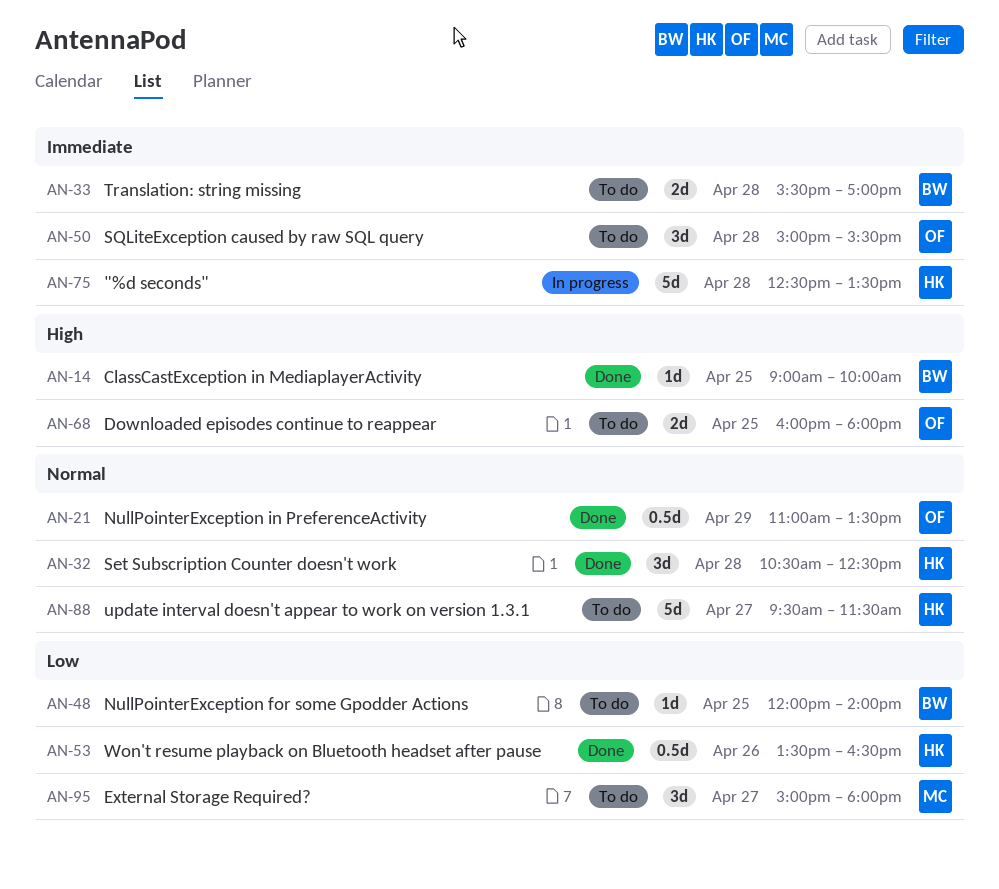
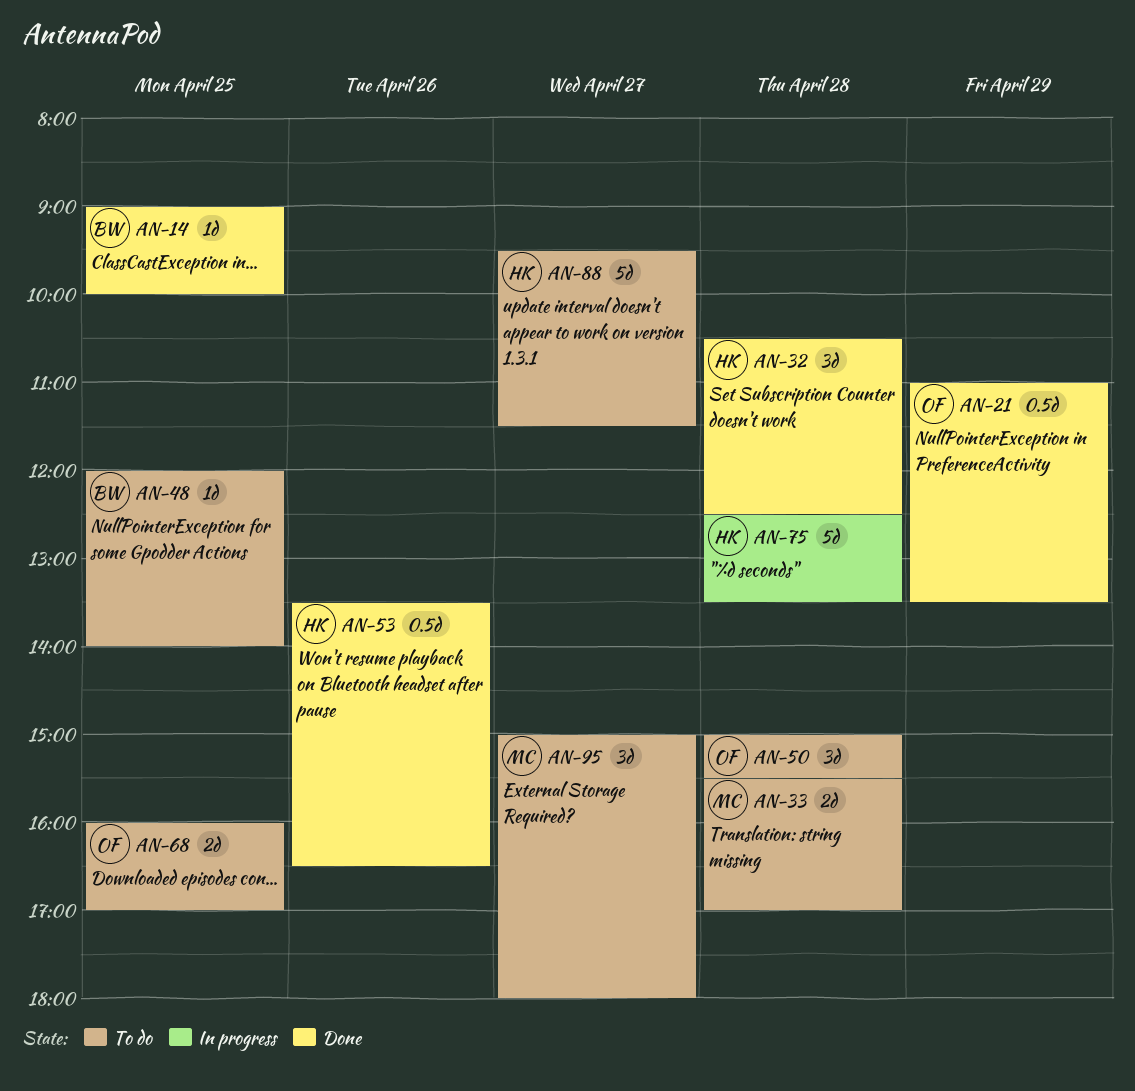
AN-33, owner: BW -> MC
AN-68, ends: 18:00 -> 17:00

